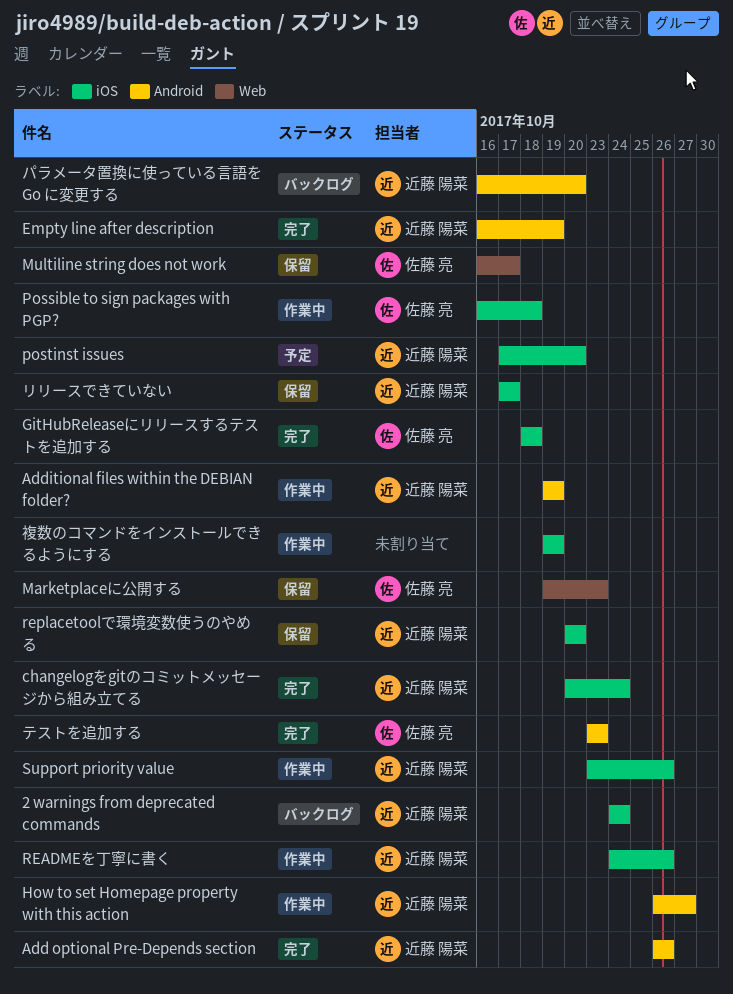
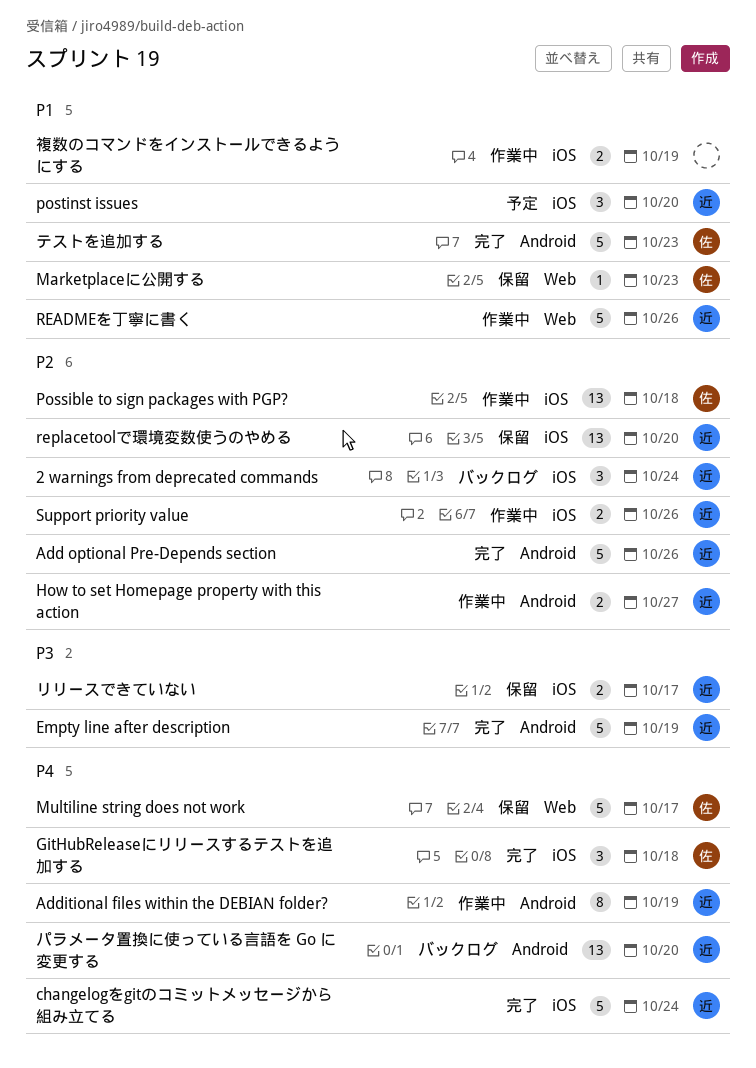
READMEを丁寧に書く, label: iOS -> Web

